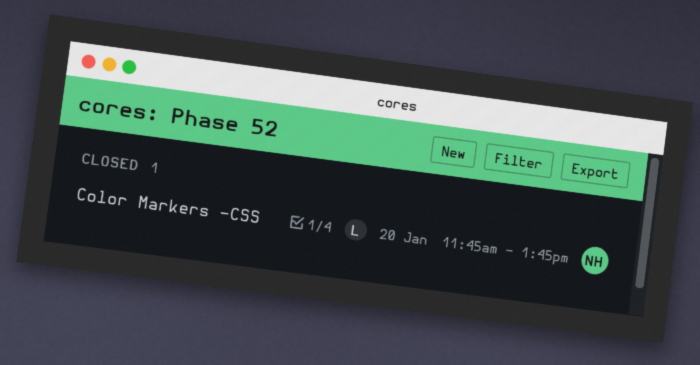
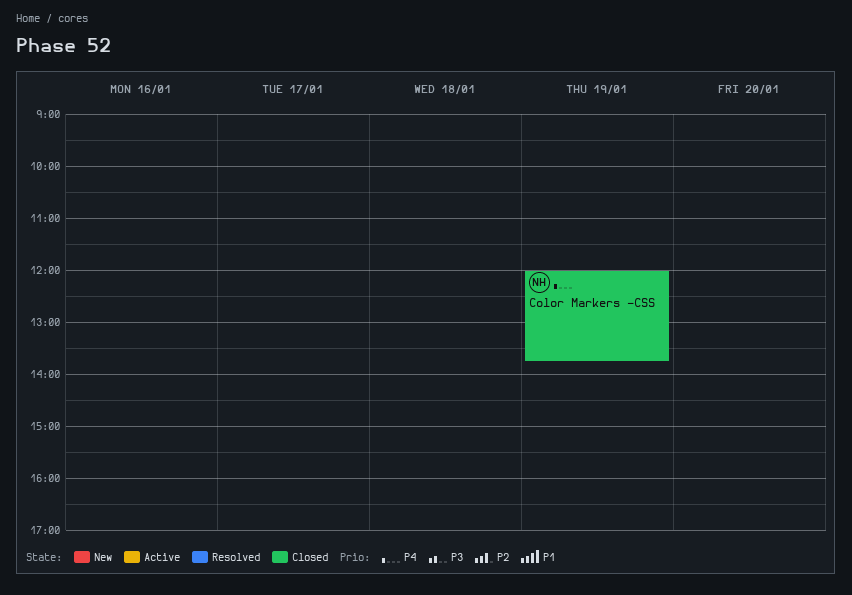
Color Markers -CSS, day: Jan 20 -> Jan 19
Color Markers -CSS, begins: 11:45 -> 12:00

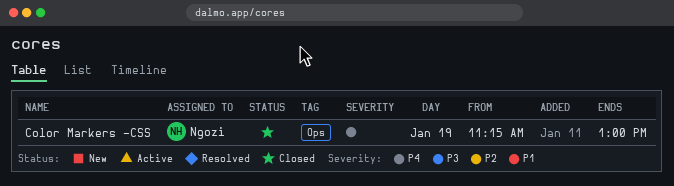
Color Markers -CSS, begins: 12:00 -> 11:15
Color Markers -CSS, ends: 13:45 -> 13:00

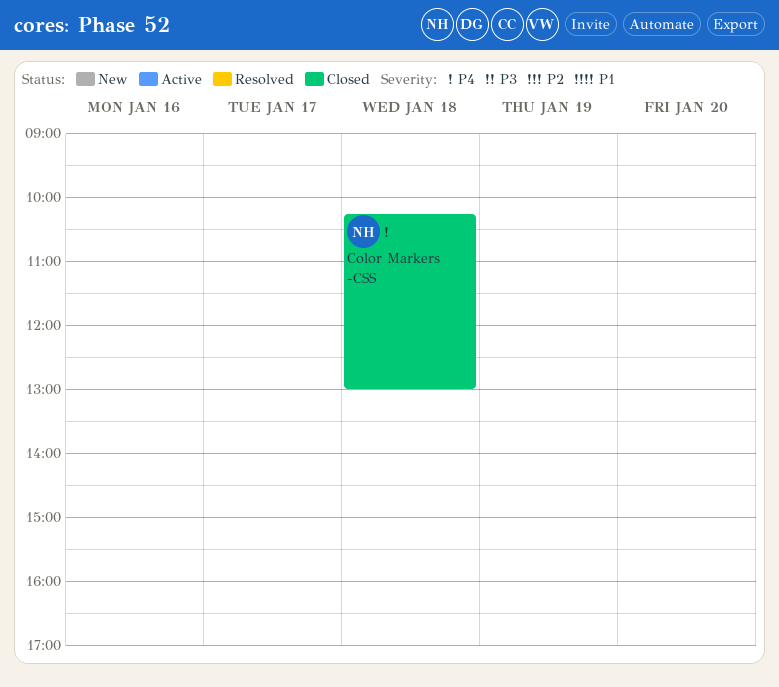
Color Markers -CSS, day: Jan 19 -> Jan 18
Color Markers -CSS, begins: 11:15 -> 10:15

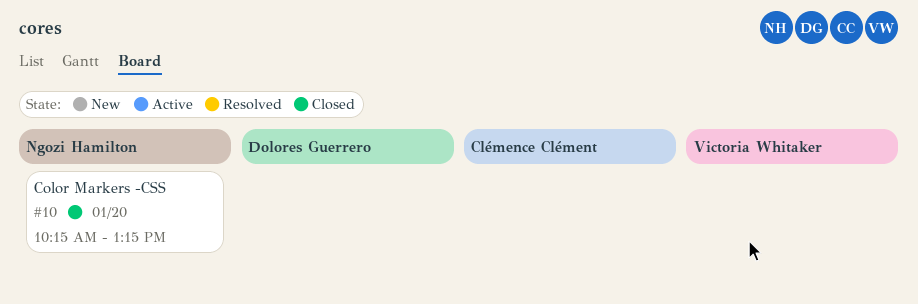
Color Markers -CSS, day: Jan 18 -> Jan 20
Color Markers -CSS, ends: 13:00 -> 13:15

